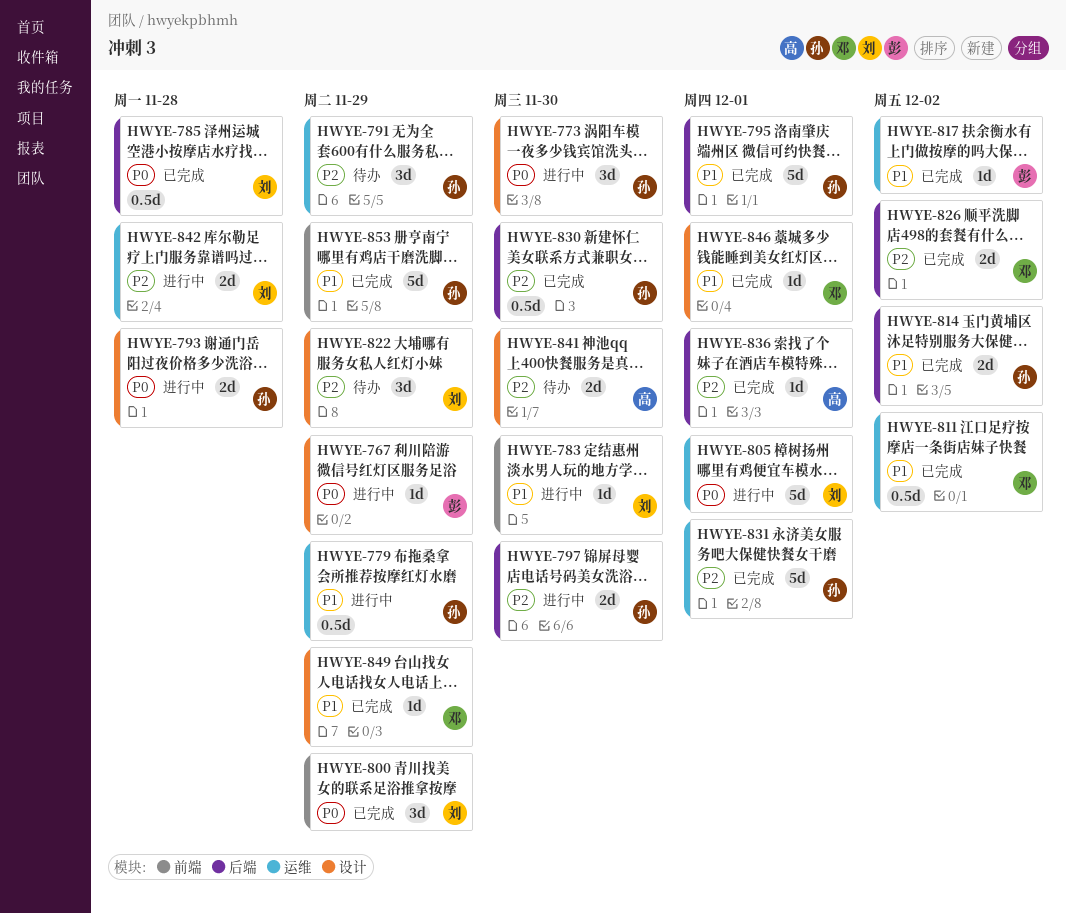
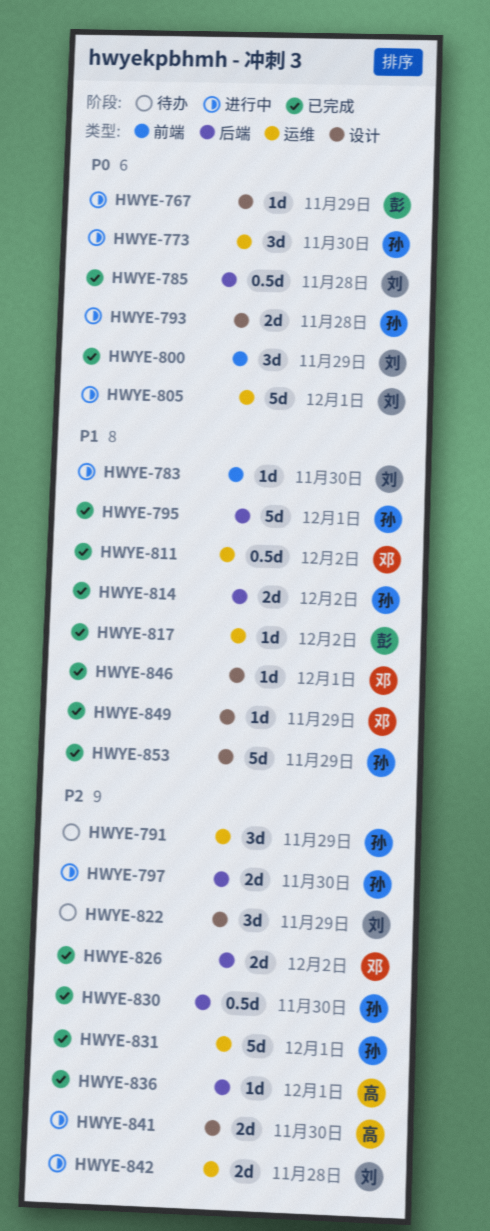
HWYE-773, label: 设计 -> 运维
HWYE-779: present -> none
HWYE-841, status: 待办 -> 进行中
HWYE-853, label: 前端 -> 设计

